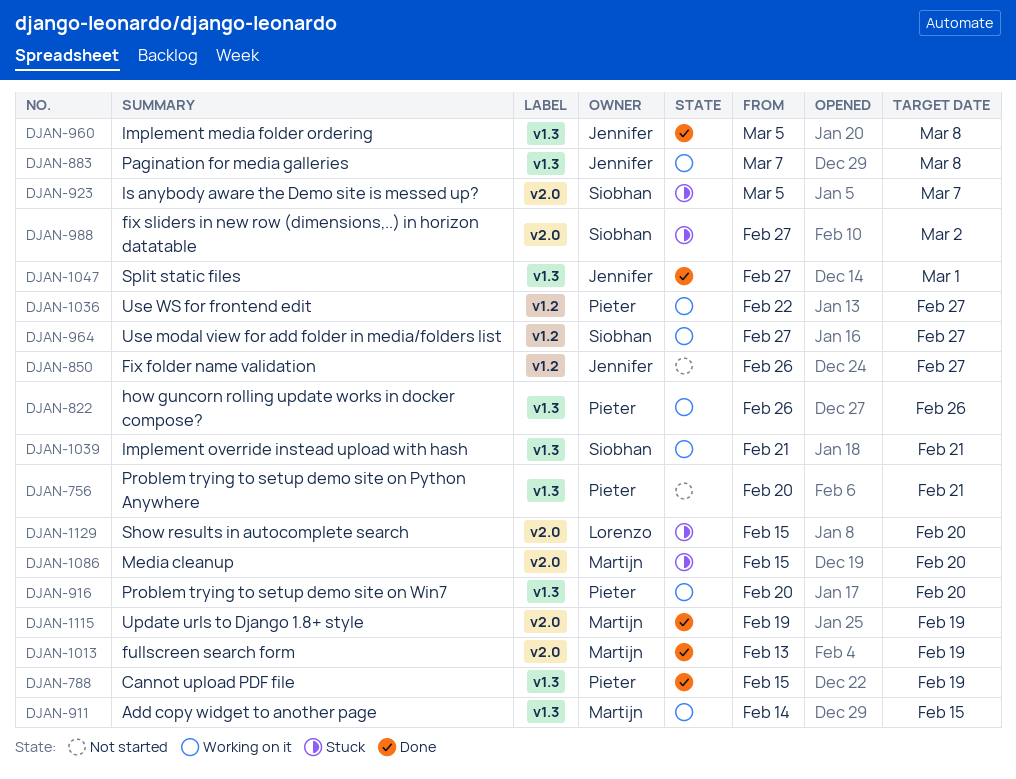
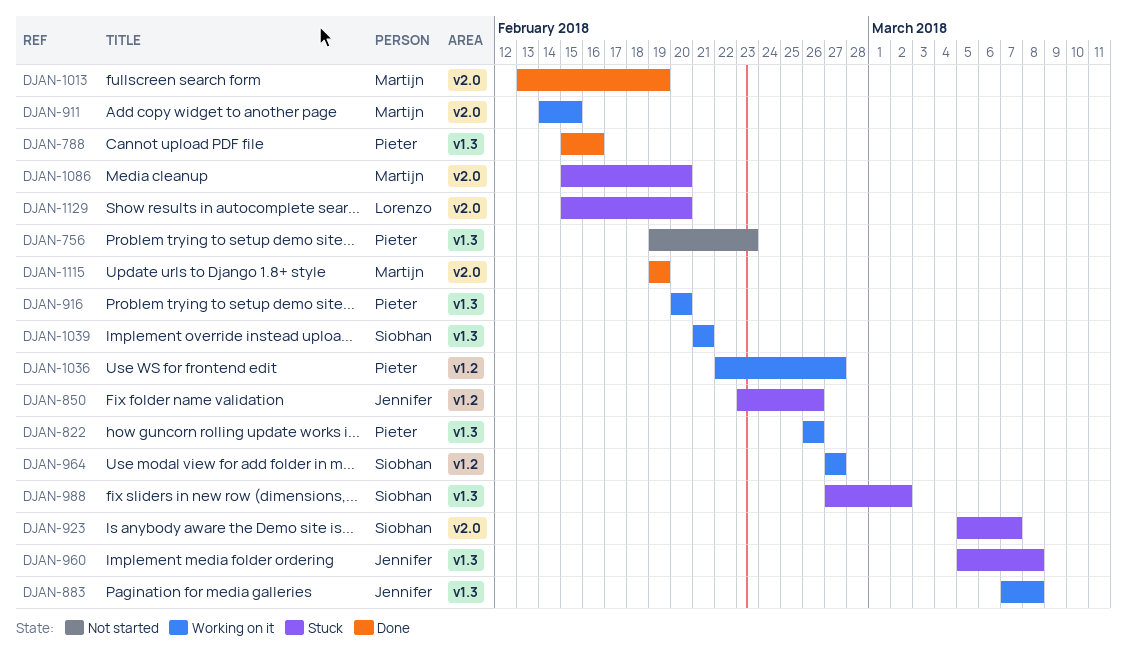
DJAN-756, start: Feb 20 -> Feb 19
DJAN-756, due: Feb 21 -> Feb 23
DJAN-788, due: Feb 19 -> Feb 16
DJAN-850, status: Not started -> Stuck
DJAN-850, start: Feb 26 -> Feb 23
DJAN-850, due: Feb 27 -> Feb 26
DJAN-911, label: v1.3 -> v2.0
DJAN-960, status: Done -> Stuck
DJAN-988, label: v2.0 -> v1.3
DJAN-1047: present -> none

